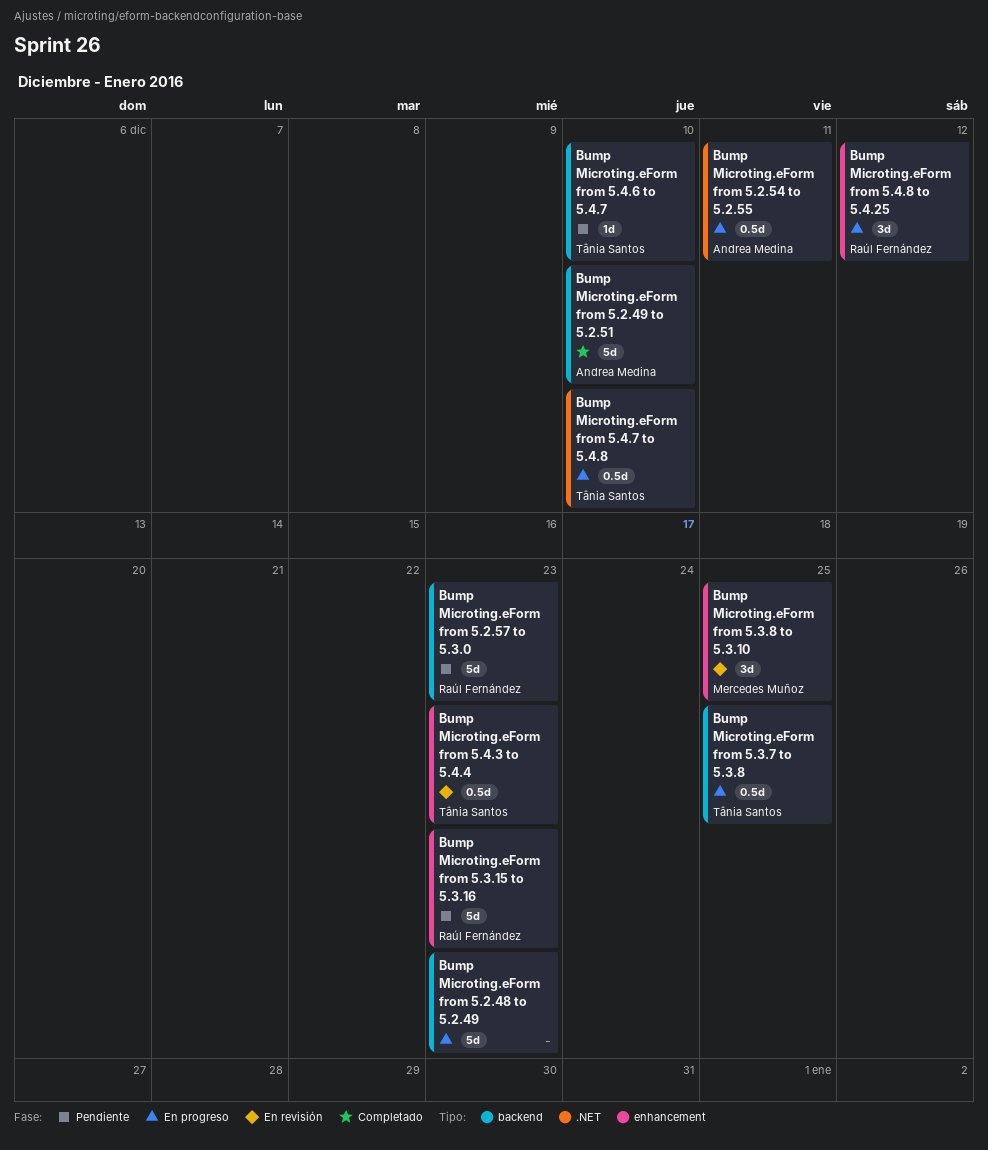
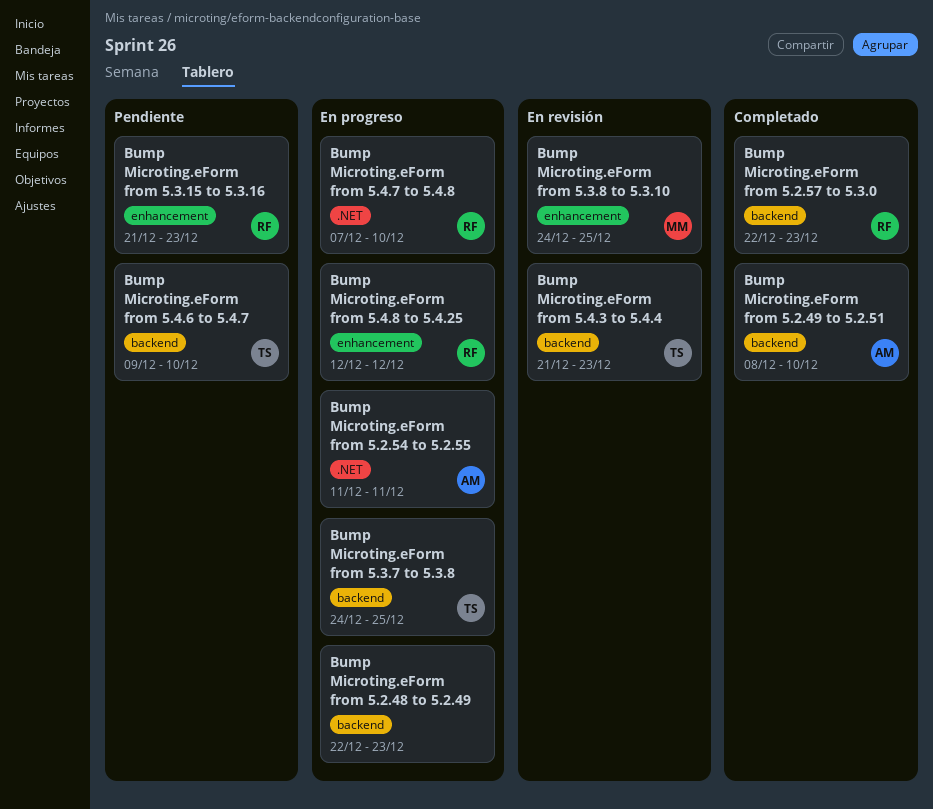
Bump Microting.eForm from 5.2.57 to 5.3.0, status: Pendiente -> Completado
Bump Microting.eForm from 5.4.3 to 5.4.4, label: enhancement -> backend
Bump Microting.eForm from 5.4.7 to 5.4.8, owner: Tânia Santos -> Raúl Fernández

